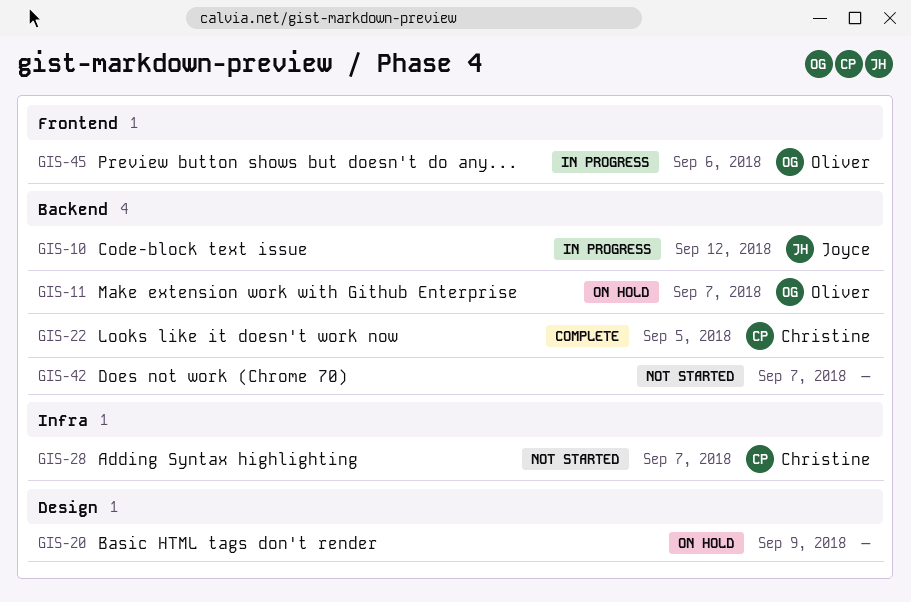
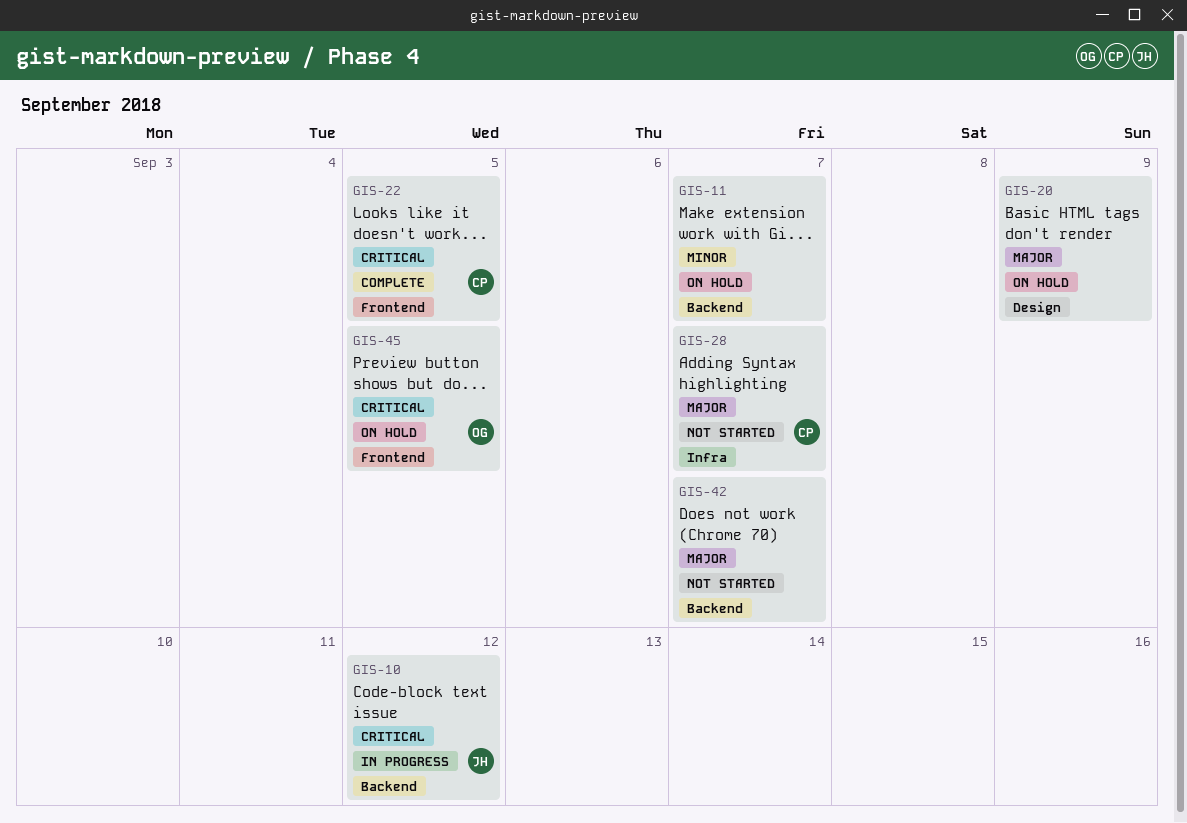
GIS-11, owner: Oliver -> none
GIS-22, label: Backend -> Frontend
GIS-45, status: In progress -> On hold
GIS-45, due: Sep 6 -> Sep 5

